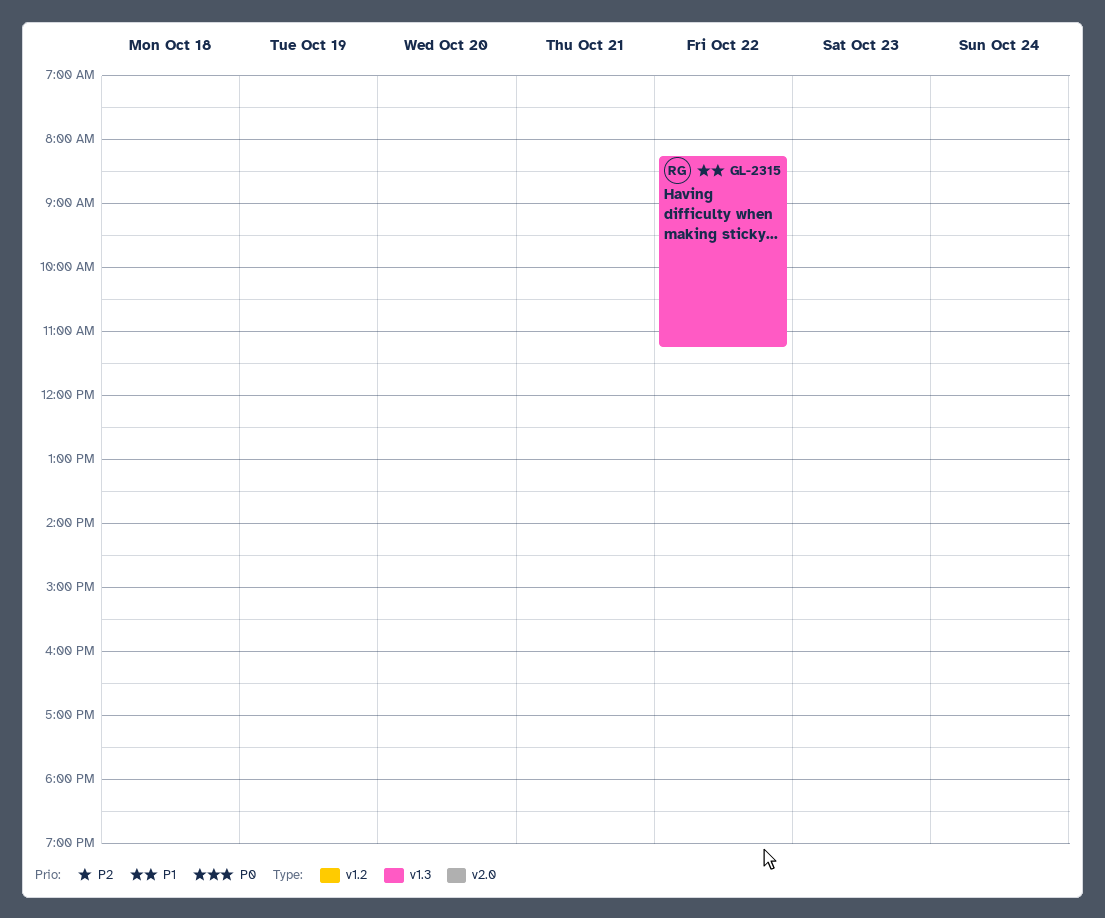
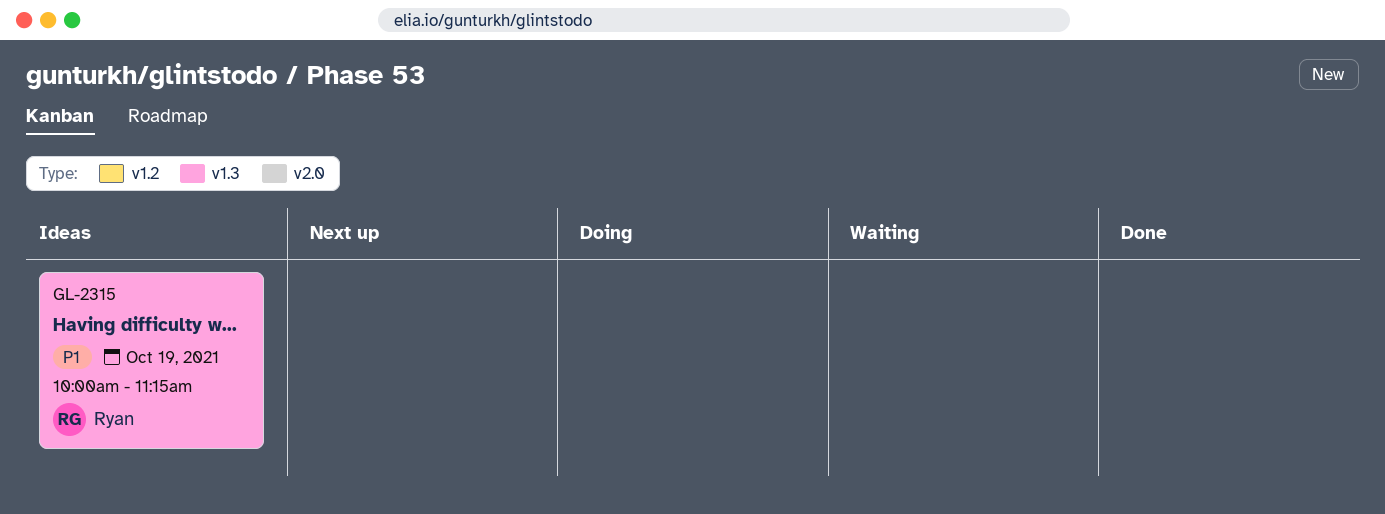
GL-2315, day: Oct 22 -> Oct 19
GL-2315, begins: 08:15 -> 10:00

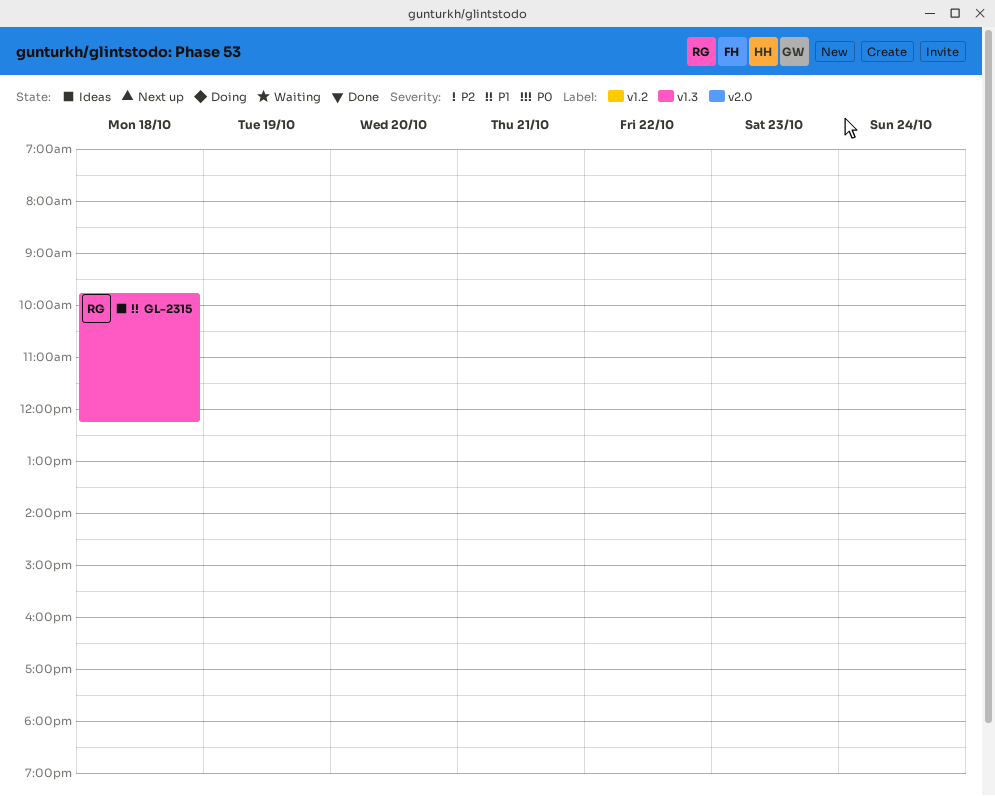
GL-2315, day: Oct 19 -> Oct 18
GL-2315, begins: 10:00 -> 09:45
GL-2315, ends: 11:15 -> 12:15

